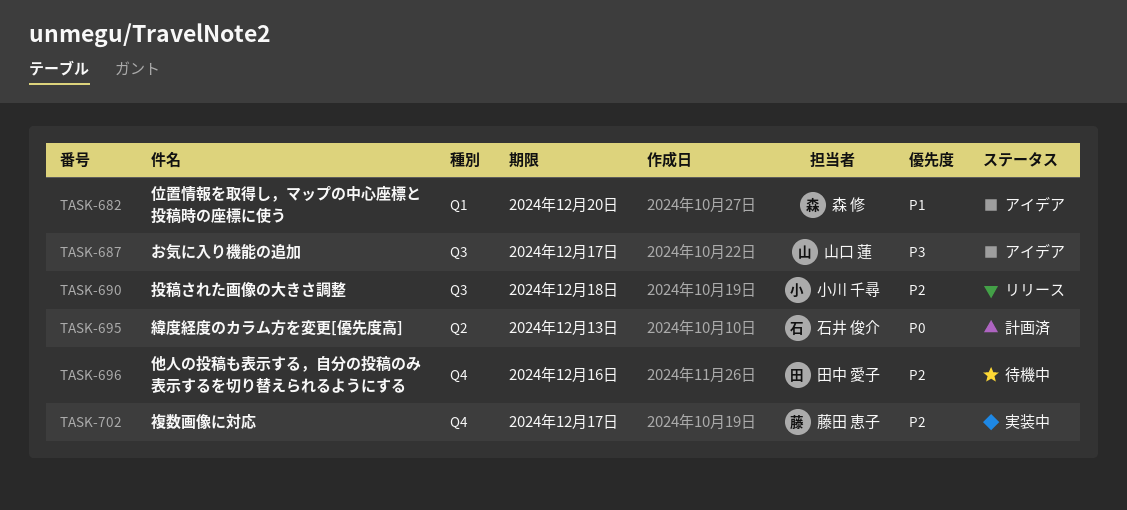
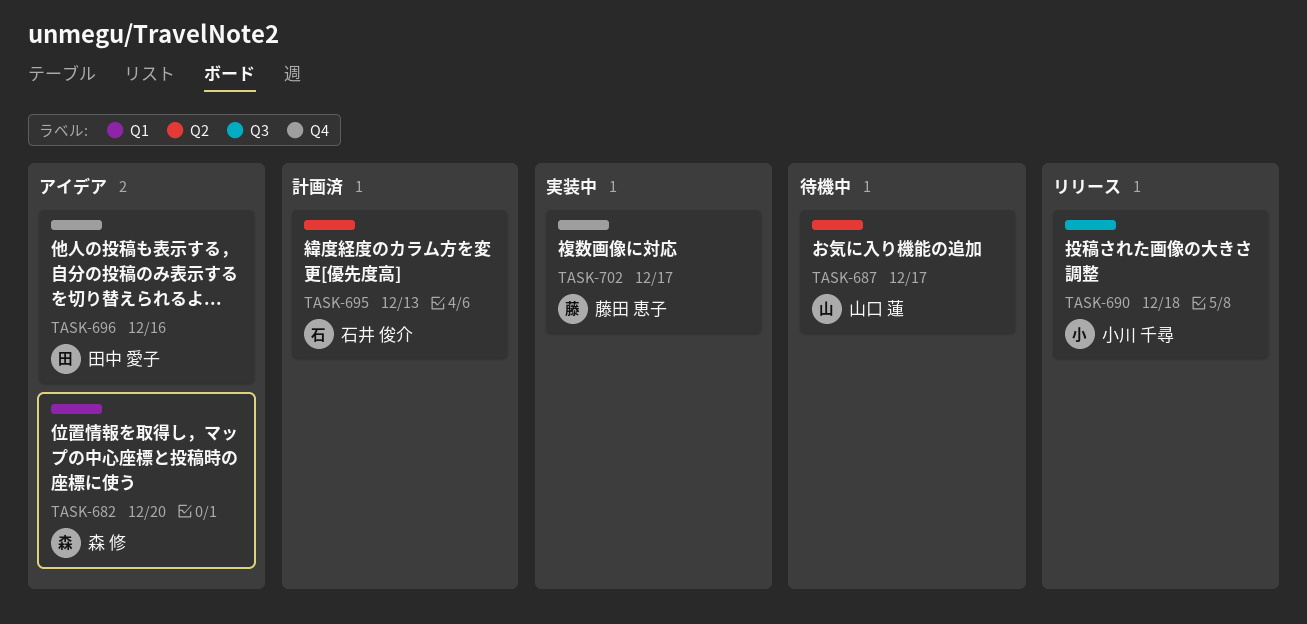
TASK-687, status: アイデア -> 待機中
TASK-687, label: Q3 -> Q2
TASK-696, status: 待機中 -> アイデア

